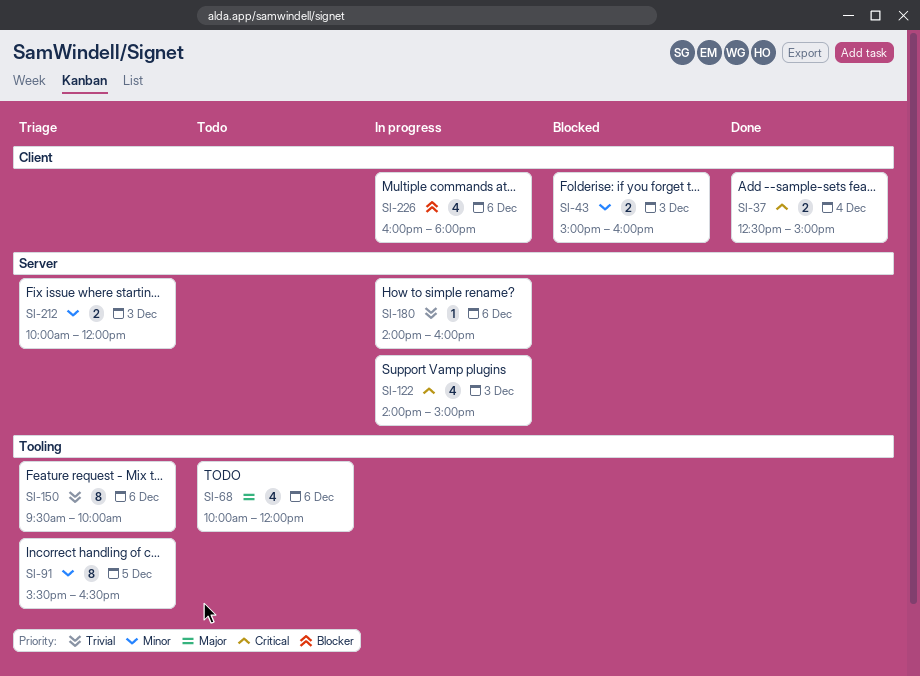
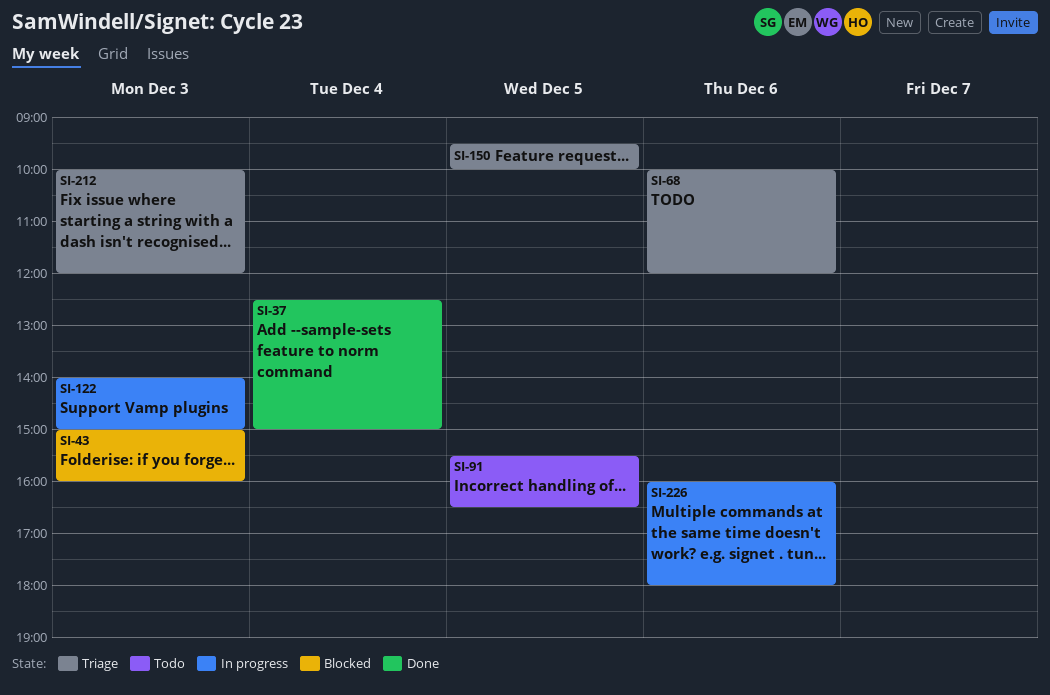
SI-68, status: Todo -> Triage
SI-91, status: Triage -> Todo
SI-150, day: Dec 6 -> Dec 5
SI-180: present -> none

